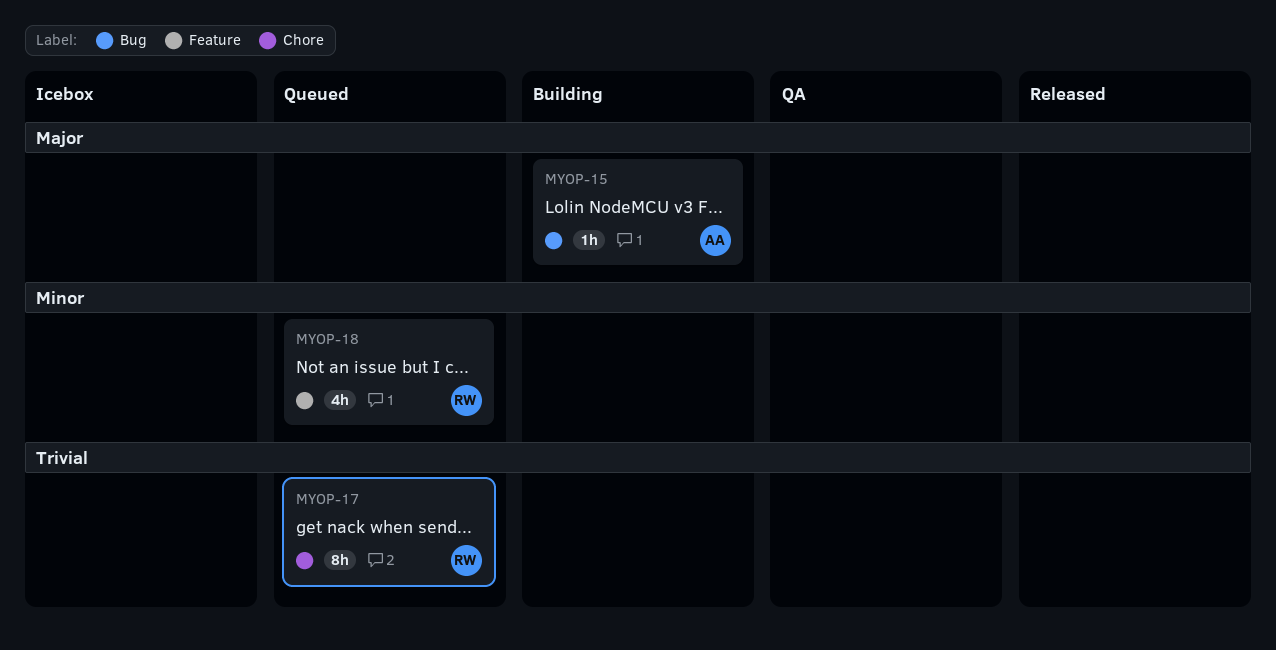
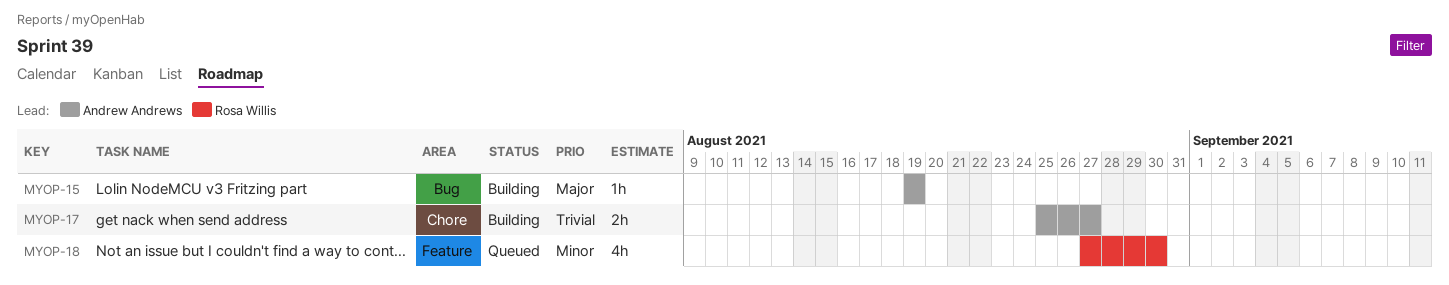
MYOP-17, status: Queued -> Building
MYOP-17, owner: Rosa Willis -> Andrew Andrews
MYOP-17, estimate: 8h -> 2h

